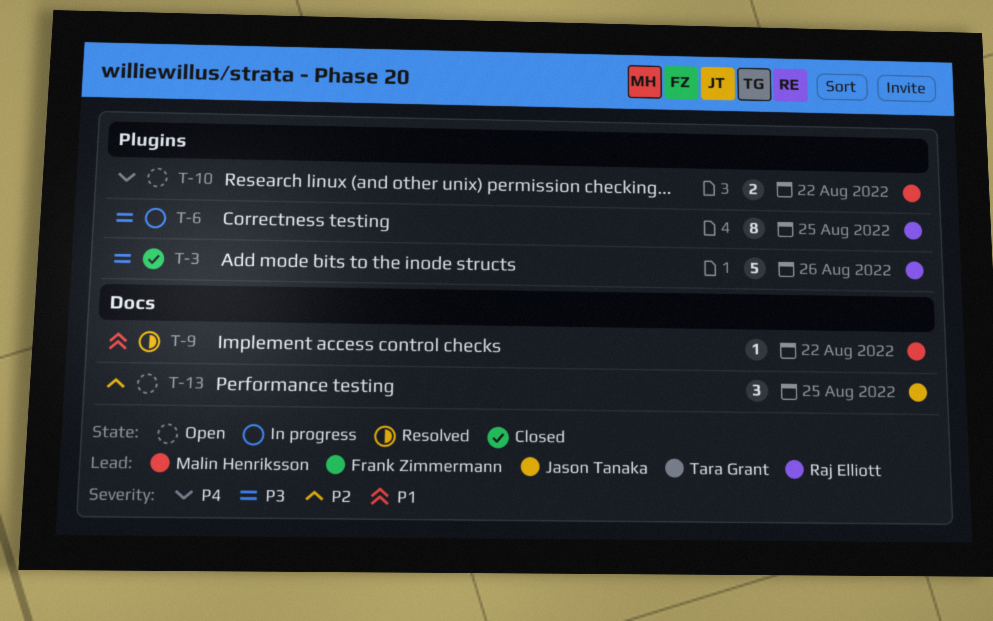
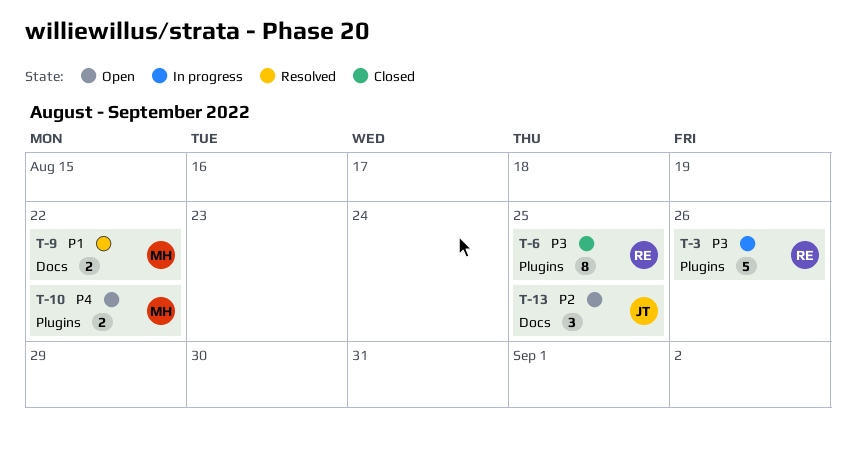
T-3, status: Closed -> In progress
T-6, status: In progress -> Closed
T-9, estimate: 1 -> 2

